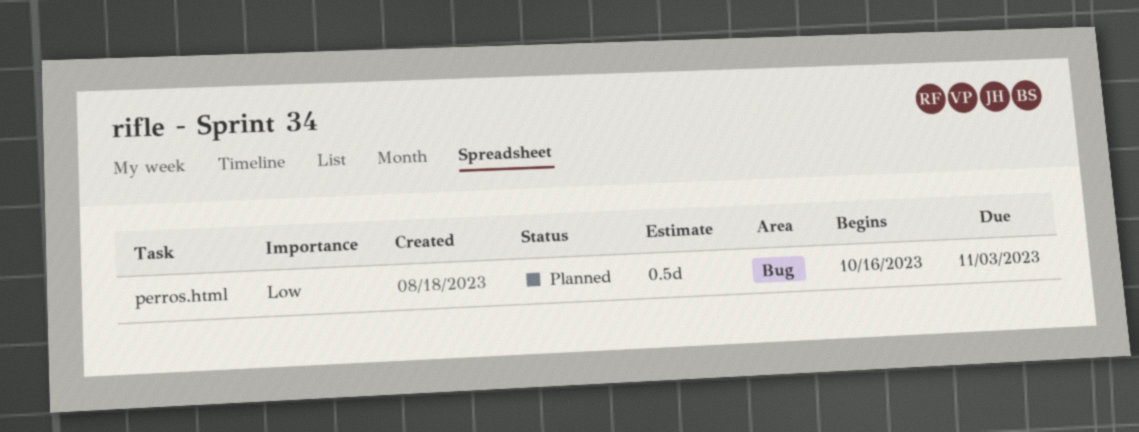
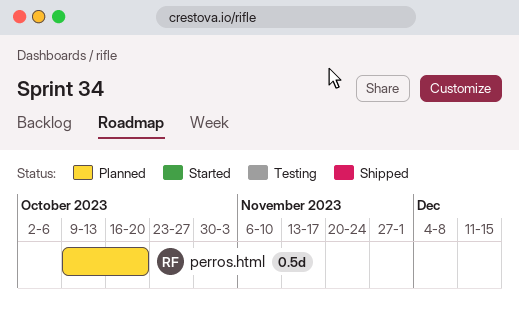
perros.html, start: Oct 16 -> Oct 9
perros.html, due: Nov 3 -> Oct 20

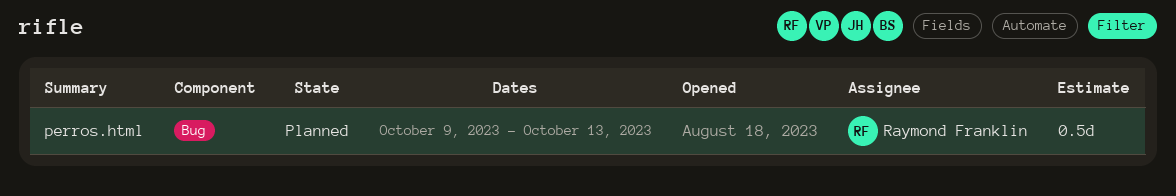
perros.html, due: Oct 20 -> Oct 13

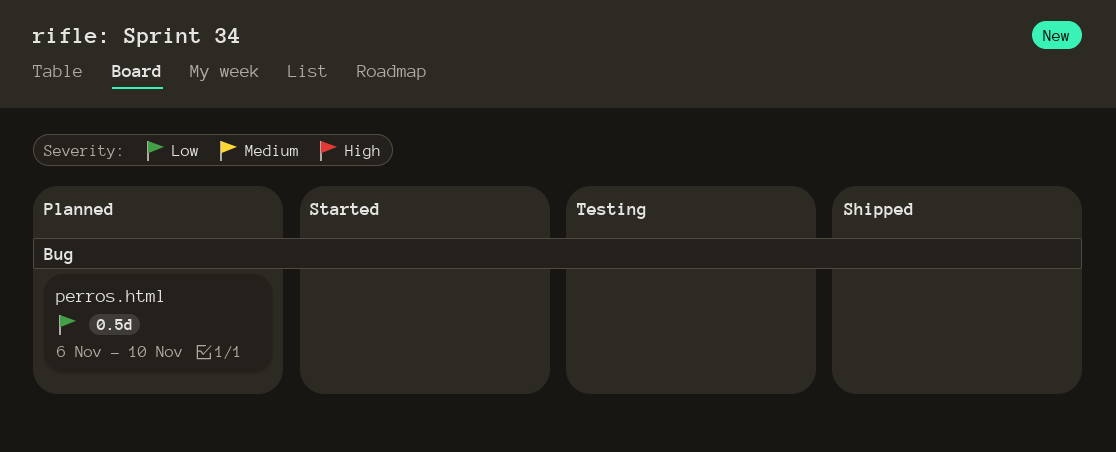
perros.html, start: Oct 9 -> Nov 6
perros.html, due: Oct 13 -> Nov 10

